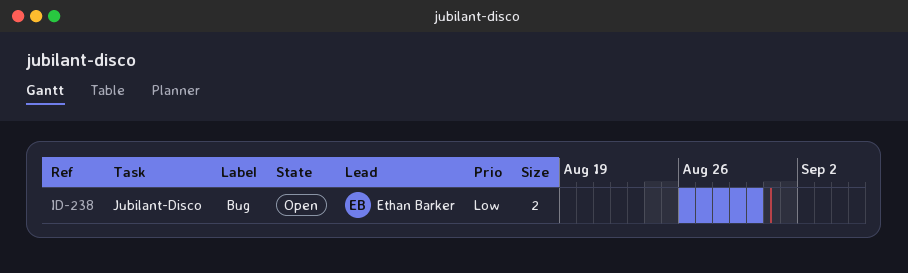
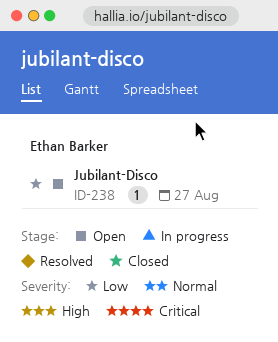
ID-238, estimate: 2 -> 1
ID-238, due: Aug 30 -> Aug 27

